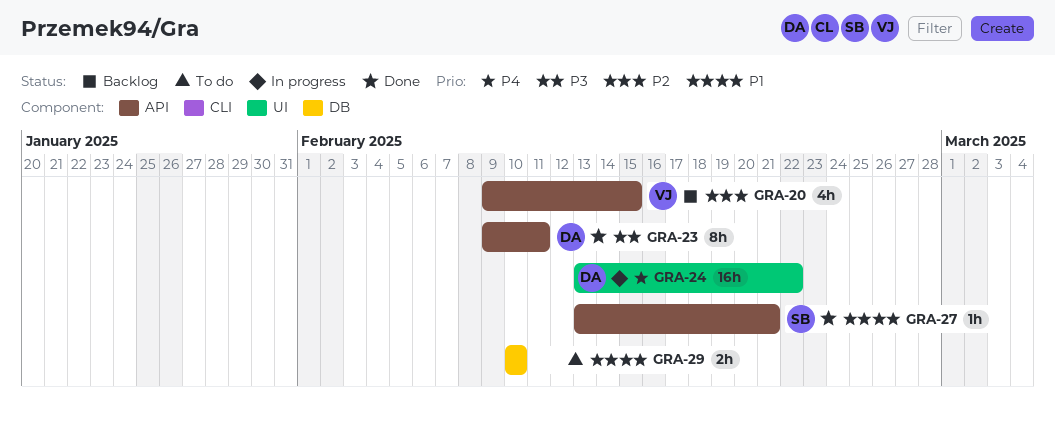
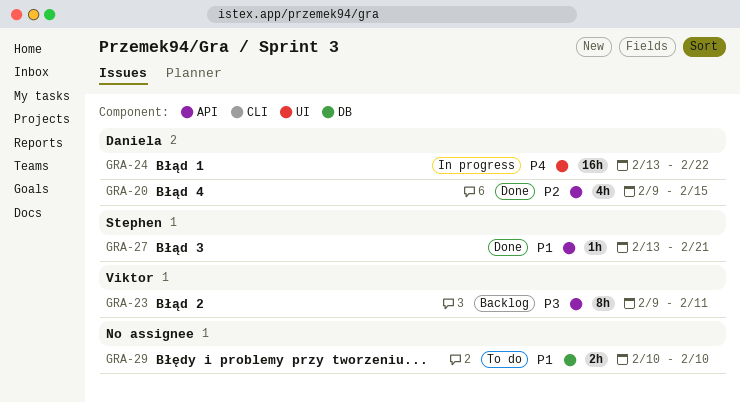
GRA-20, status: Backlog -> Done
GRA-20, owner: Viktor -> Daniela
GRA-23, status: Done -> Backlog
GRA-23, owner: Daniela -> Viktor

